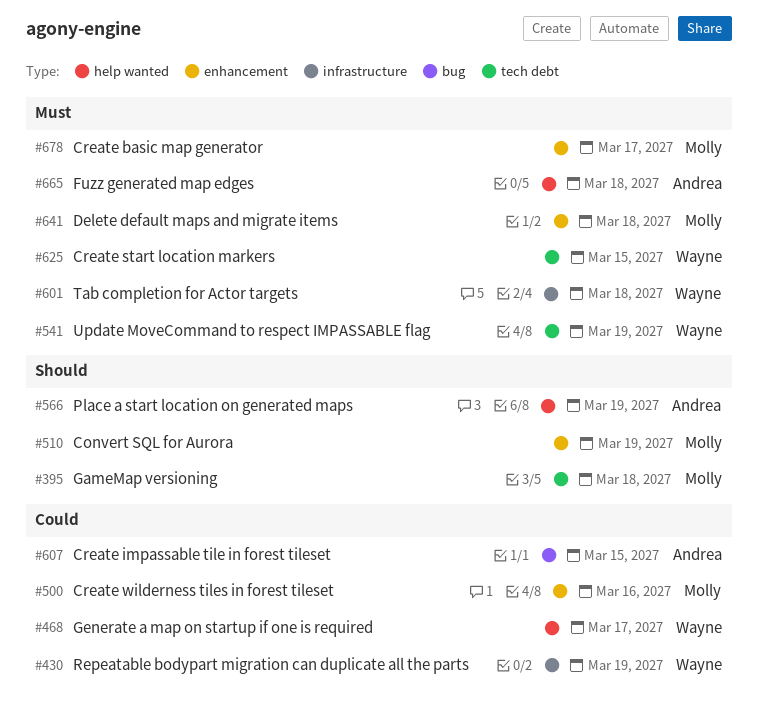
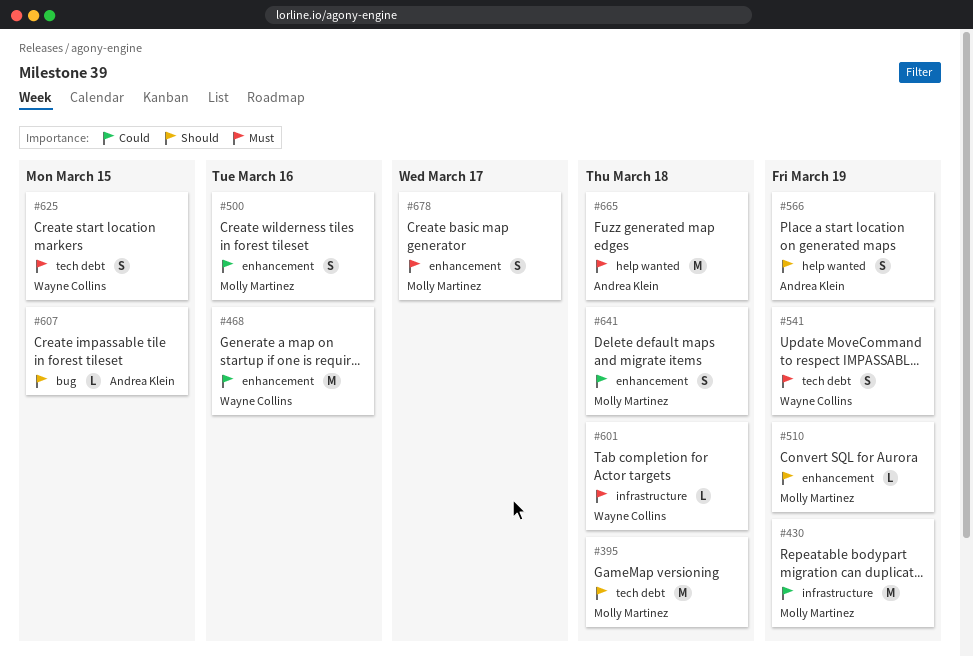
#430, owner: Wayne Collins -> Molly Martinez
#468, label: help wanted -> enhancement
#468, due: Mar 17 -> Mar 16
#607, priority: Could -> Should
#641, priority: Must -> Could

